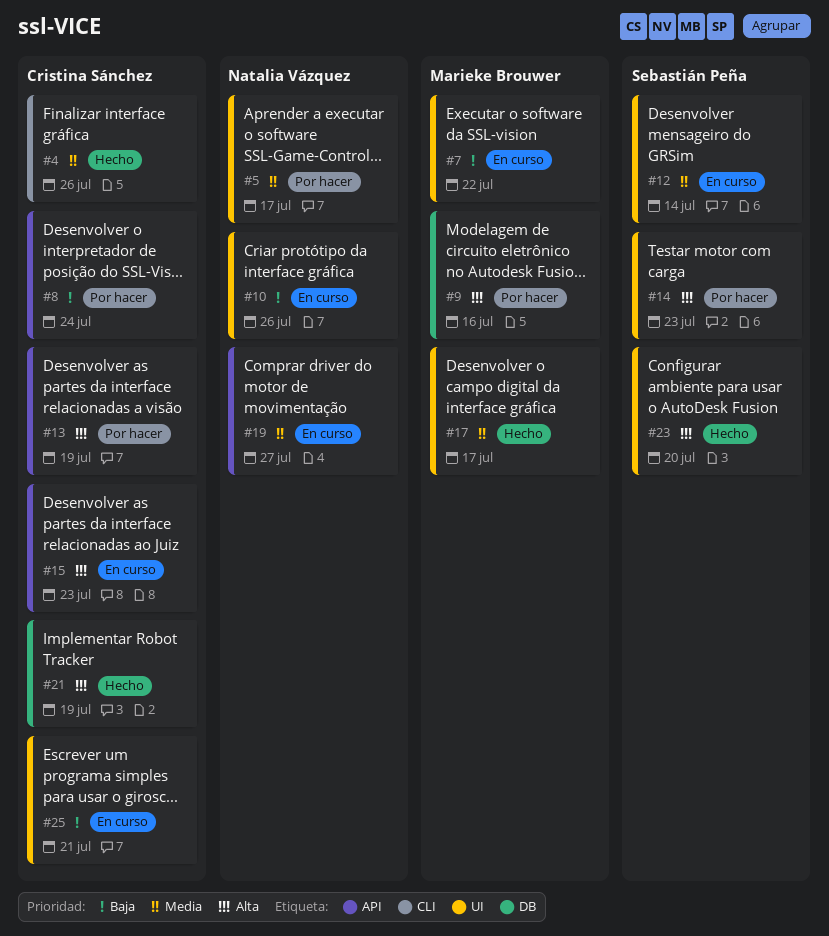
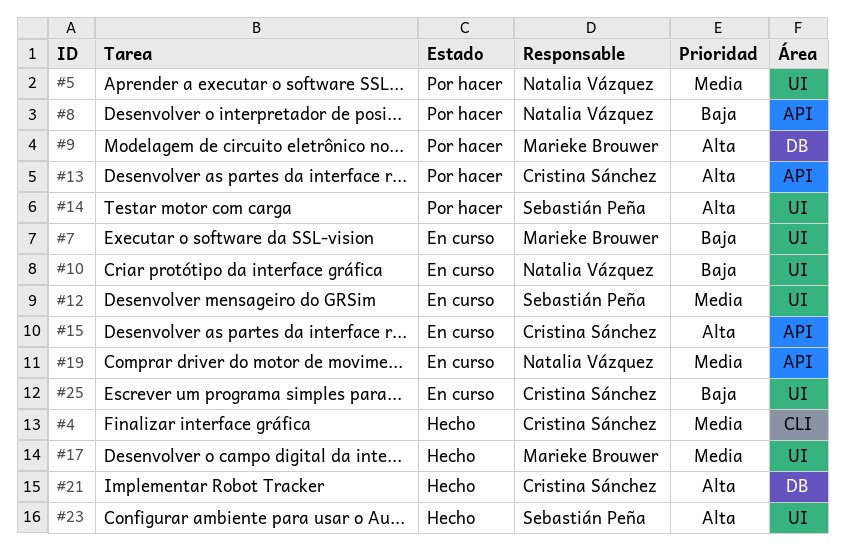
#8, owner: Cristina Sánchez -> Natalia Vázquez

